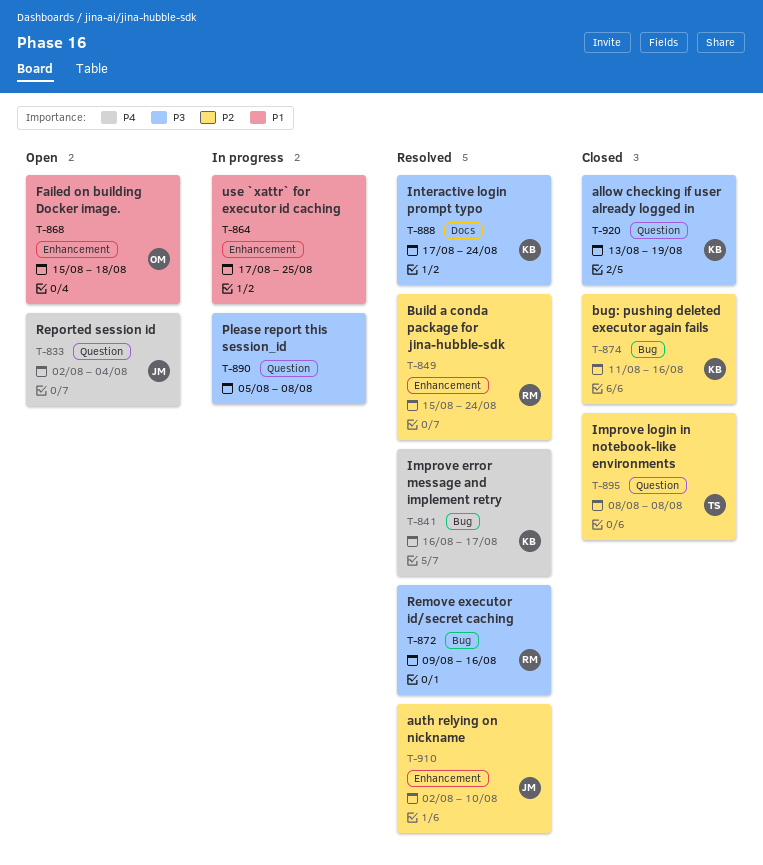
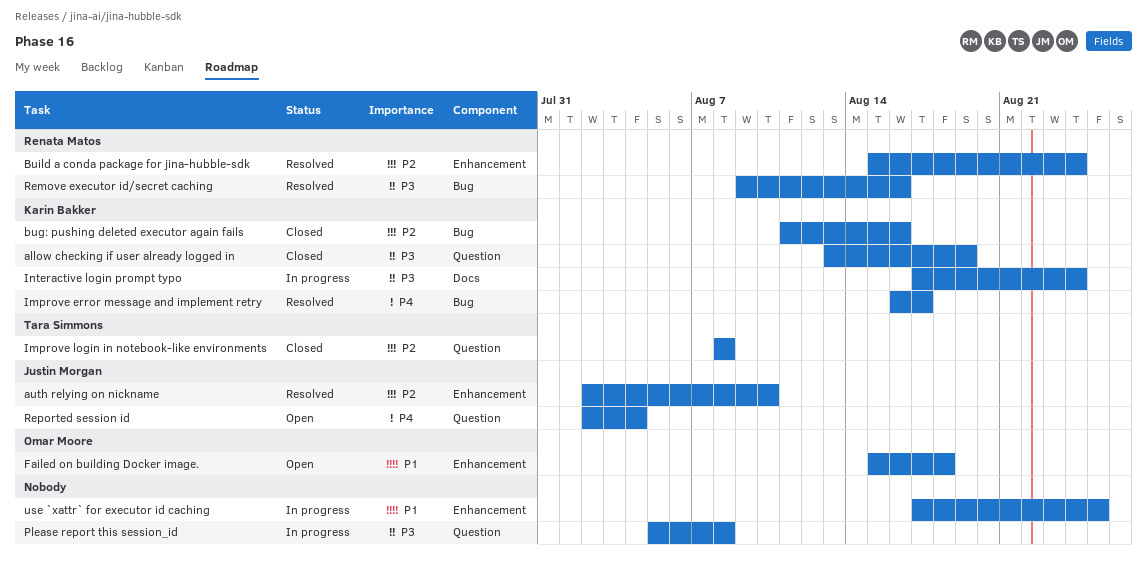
Interactive login prompt typo, status: Resolved -> In progress

